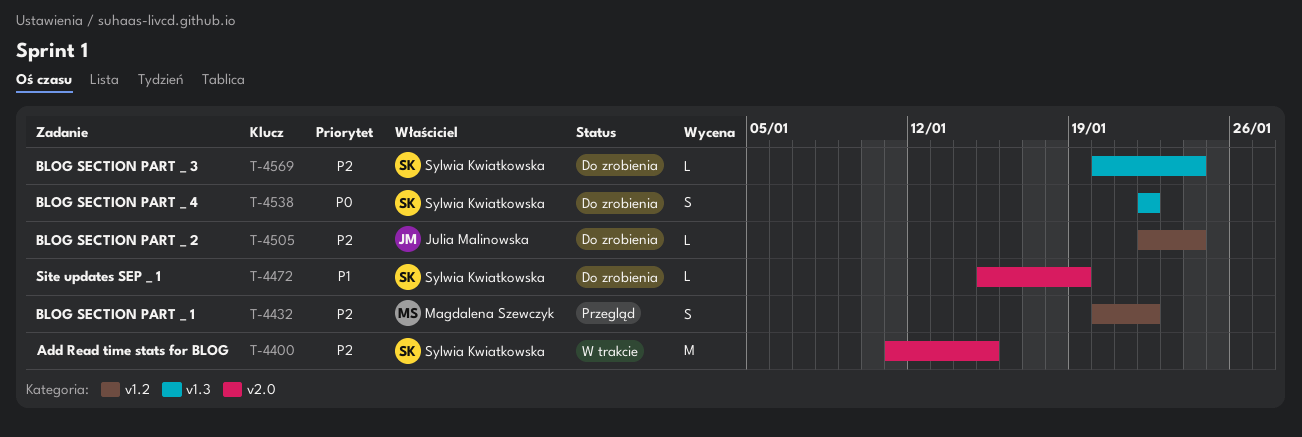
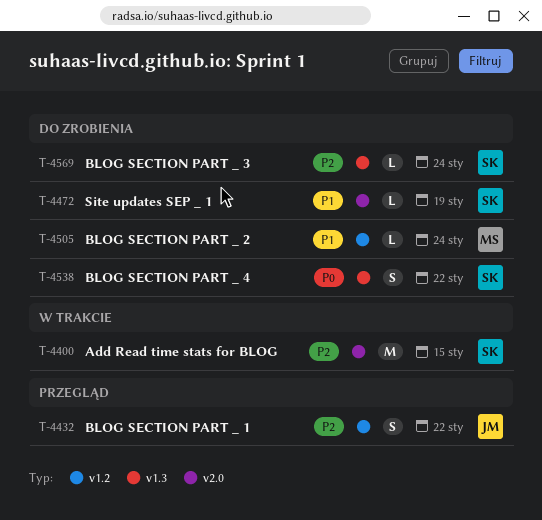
T-4432, owner: Magdalena Szewczyk -> Julia Malinowska
T-4505, owner: Julia Malinowska -> Magdalena Szewczyk
T-4505, priority: P2 -> P1

